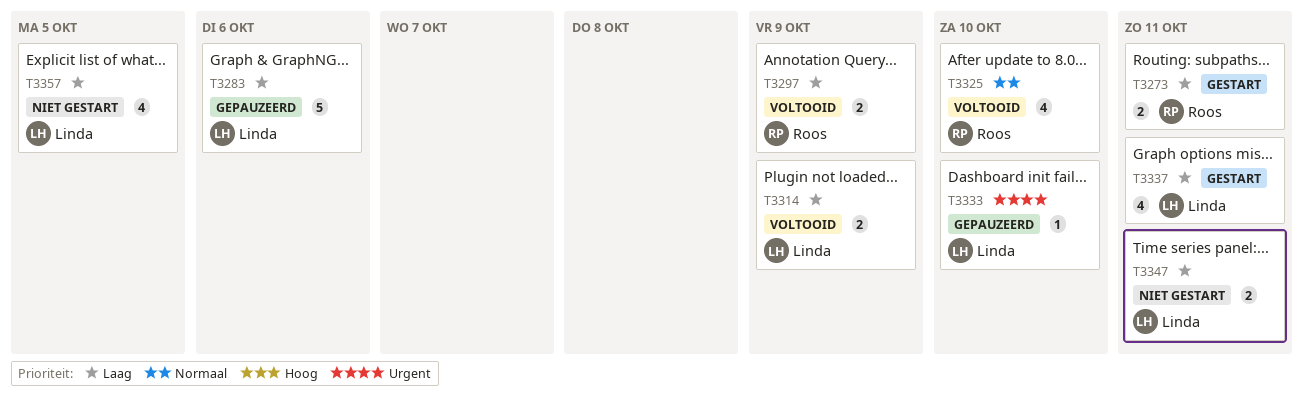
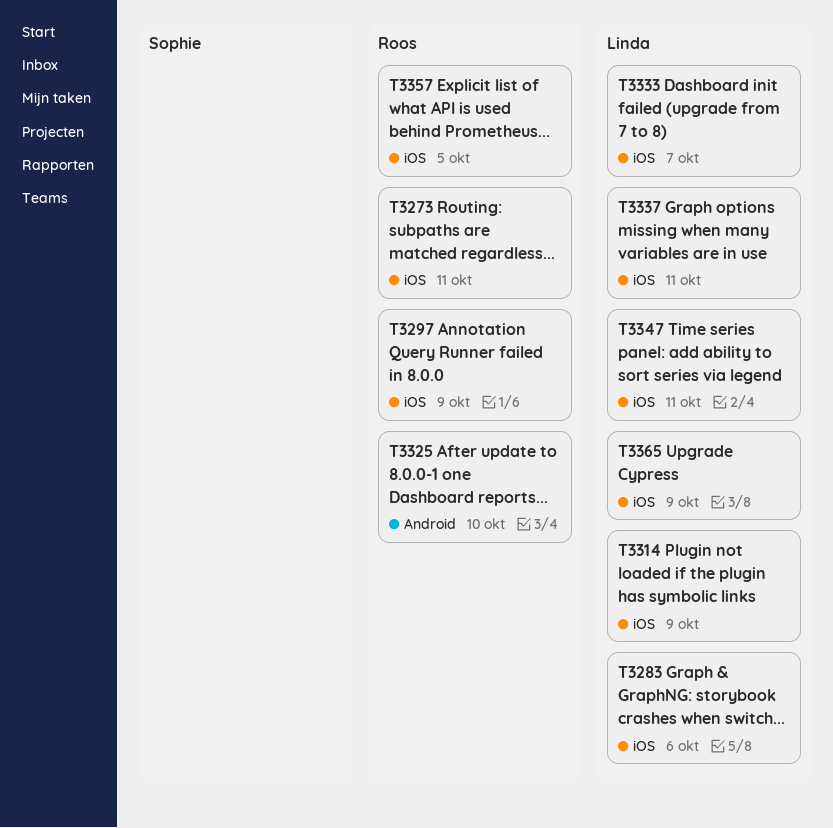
T3333, due: Oct 10 -> Oct 7
T3357, owner: Linda -> Roos
T3365: none -> present

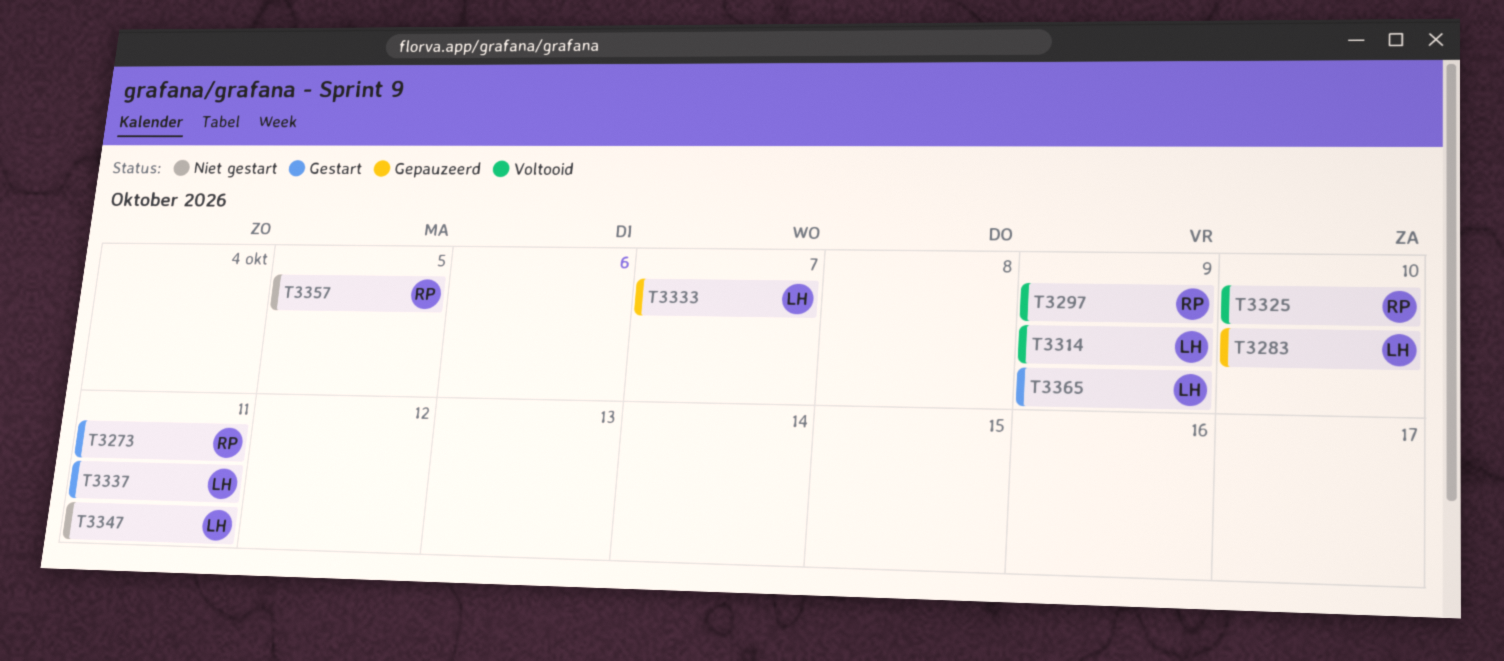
T3283, due: Oct 6 -> Oct 10

